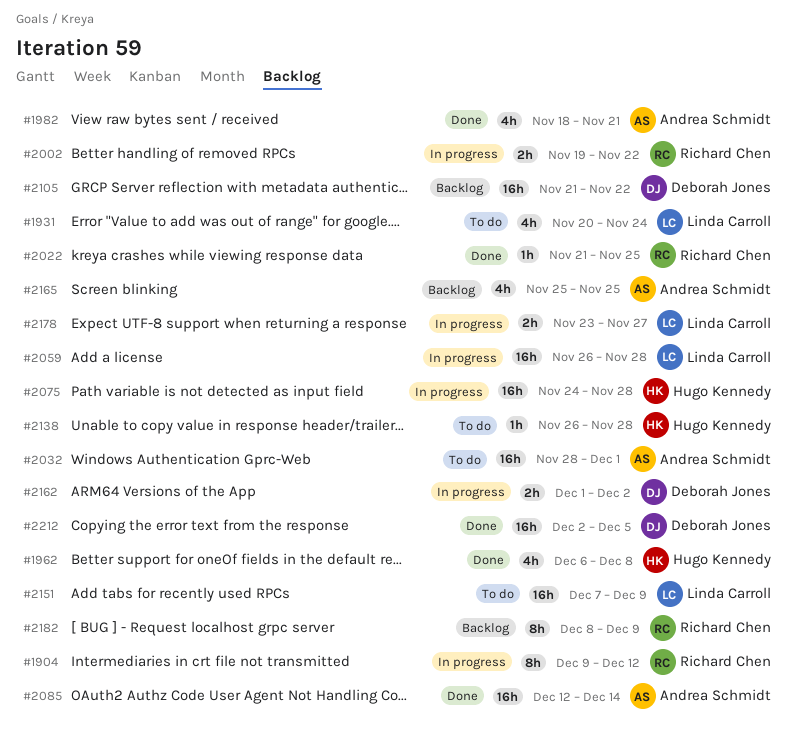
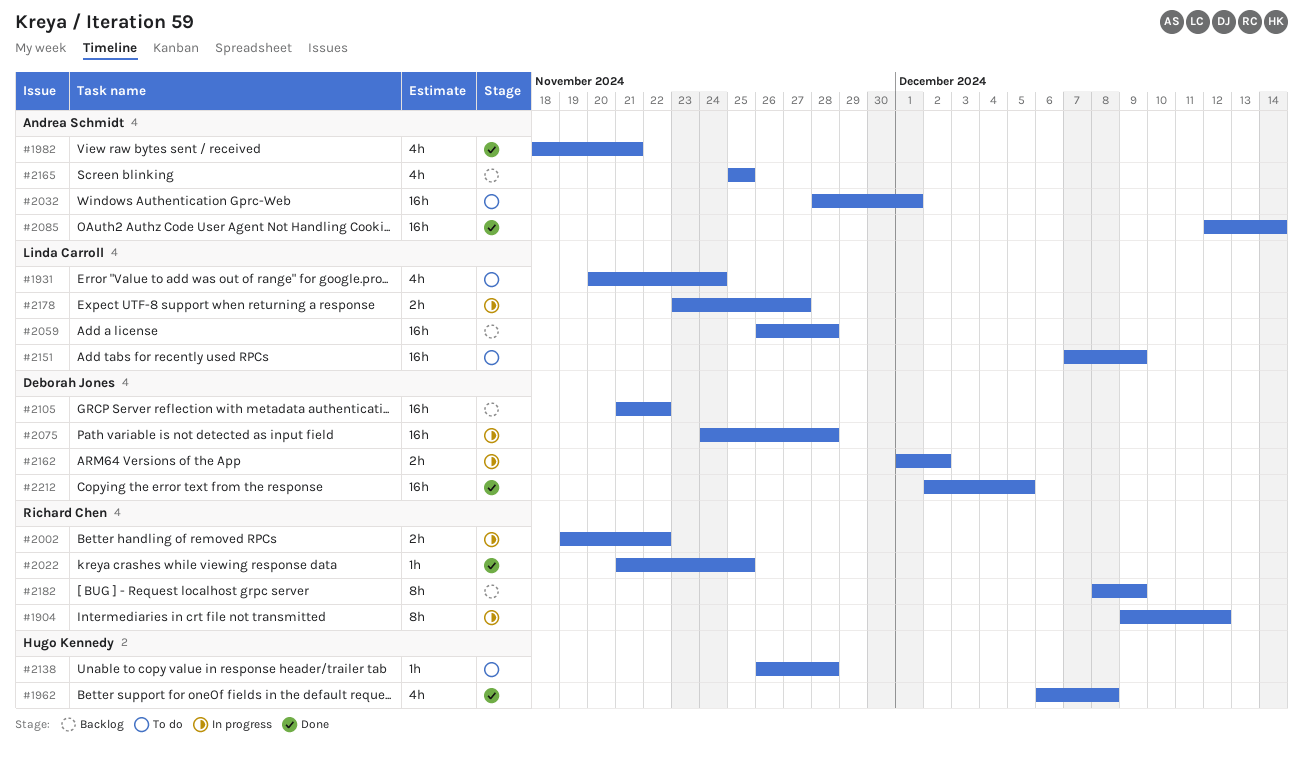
#2059, status: In progress -> Backlog
#2075, owner: Hugo Kennedy -> Deborah Jones

